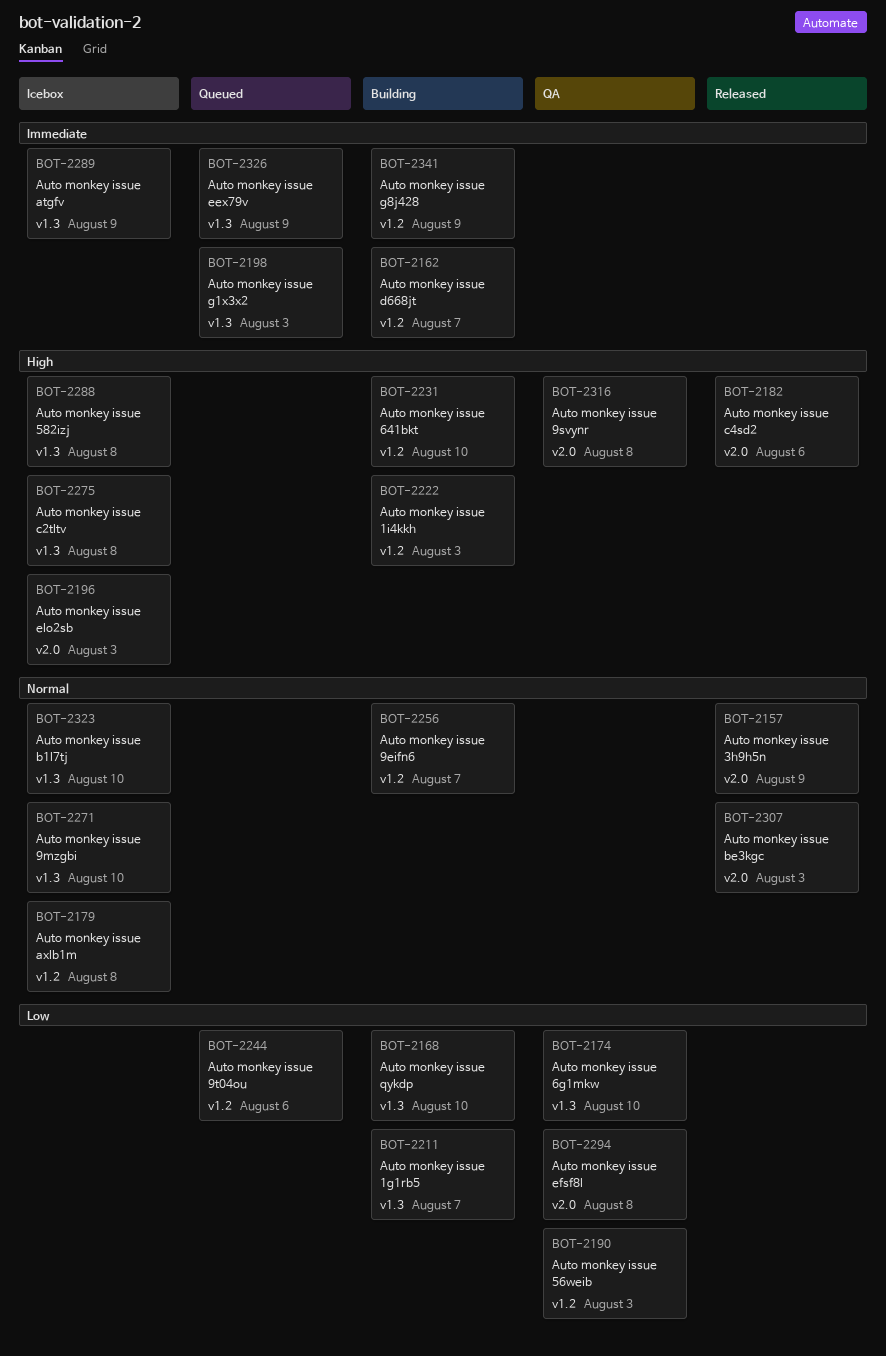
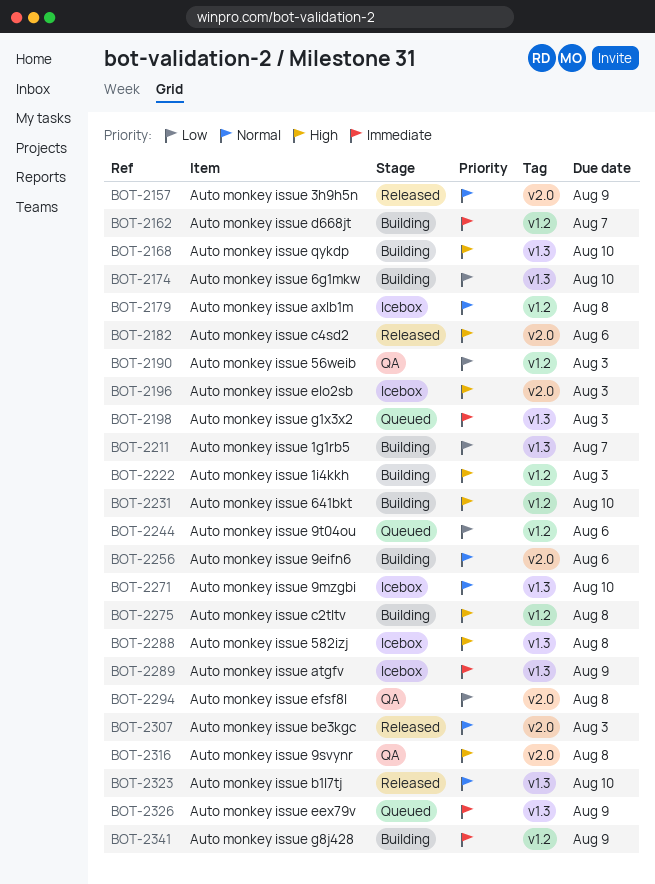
BOT-2168, priority: Low -> High
BOT-2174, status: QA -> Building
BOT-2256, label: v1.2 -> v2.0
BOT-2256, due: Aug 7 -> Aug 6
BOT-2275, status: Icebox -> Building
BOT-2275, label: v1.3 -> v1.2
BOT-2323, status: Icebox -> Released

